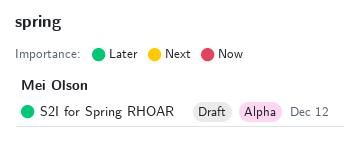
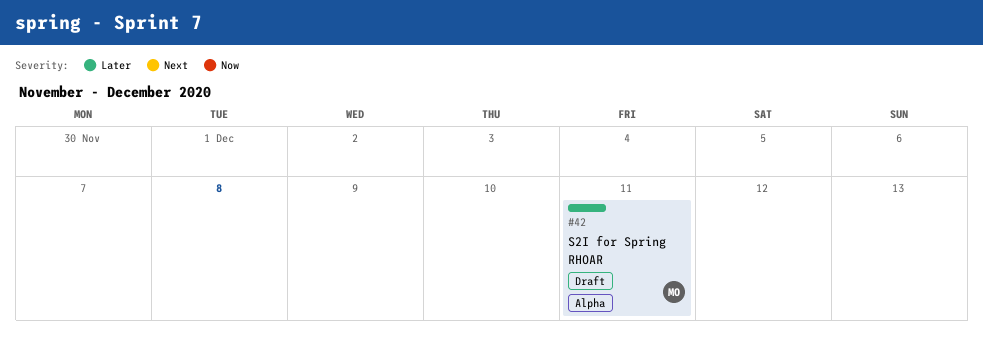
S2I for Spring RHOAR, due: Dec 12 -> Dec 11

